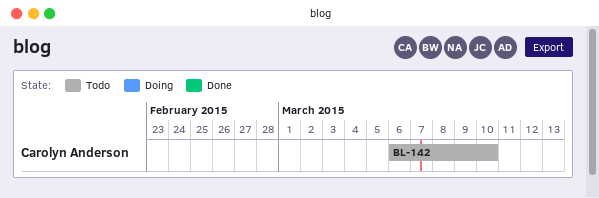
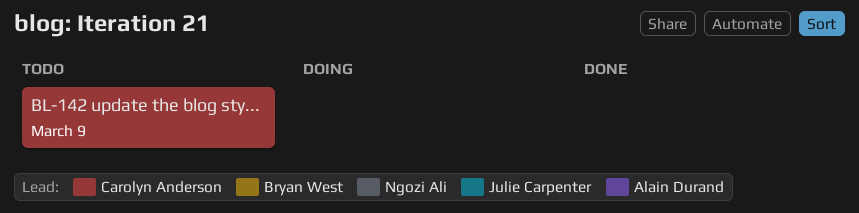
BL-142, due: Mar 10 -> Mar 9

